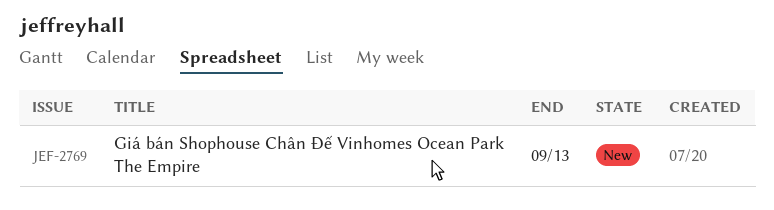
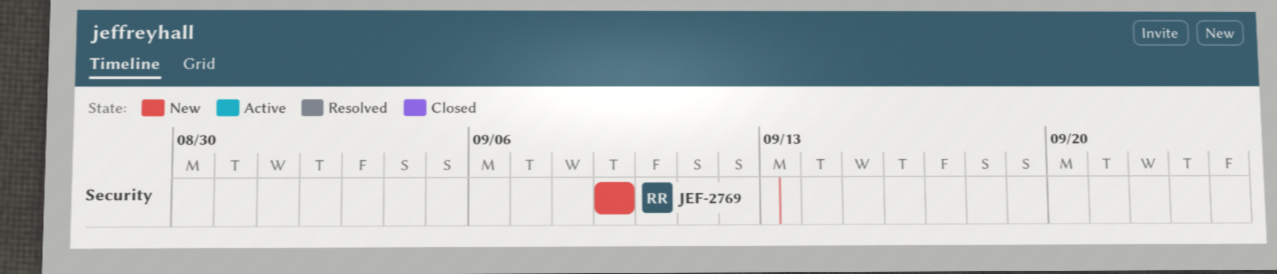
JEF-2769, due: Sep 13 -> Sep 9

